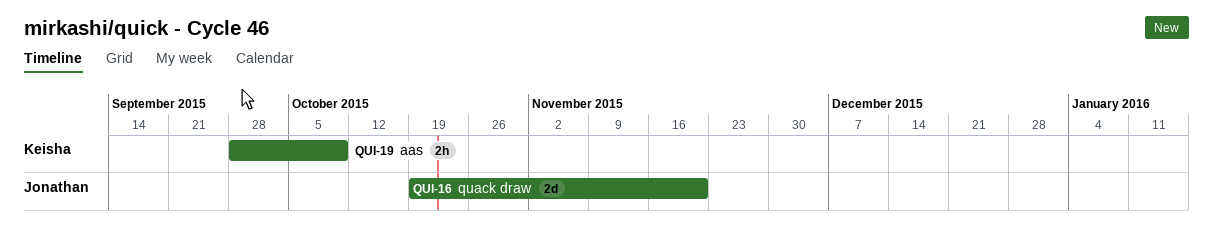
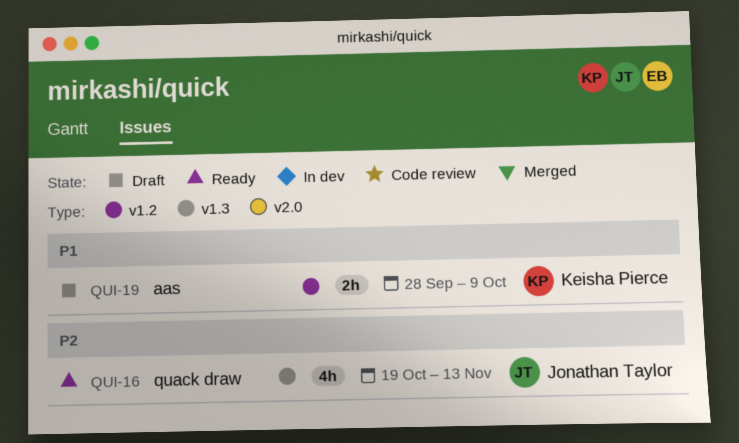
QUI-16, estimate: 2d -> 4h
QUI-16, due: Nov 20 -> Nov 13

